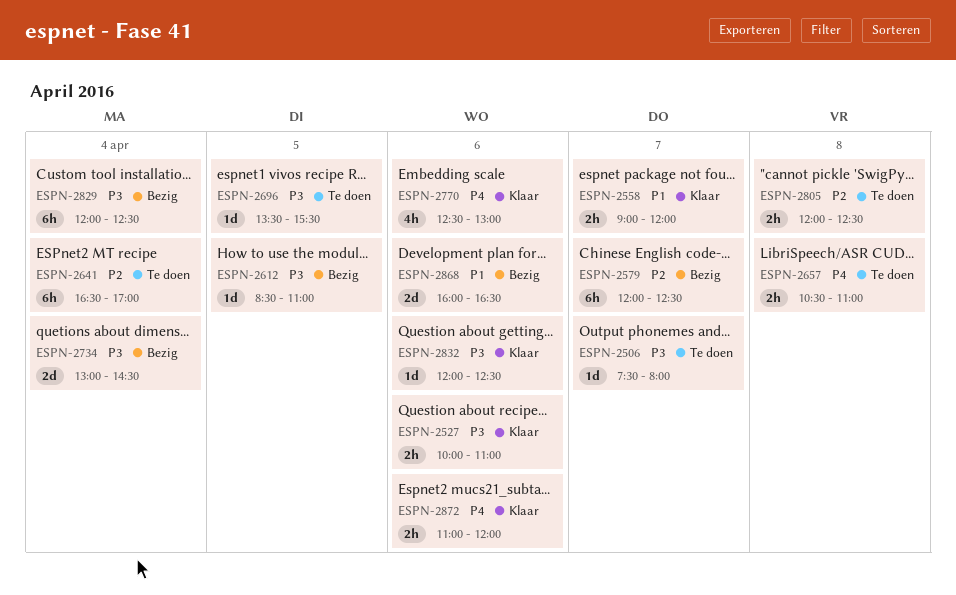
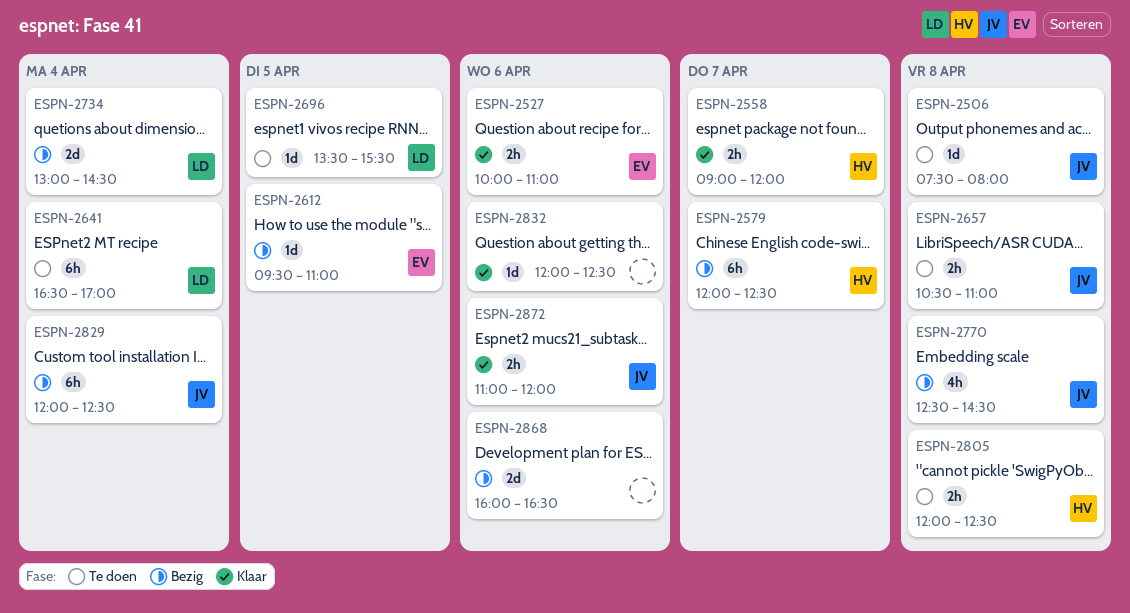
ESPN-2506, day: Apr 7 -> Apr 8
ESPN-2612, begins: 08:30 -> 09:30
ESPN-2770, status: Klaar -> Bezig
ESPN-2770, day: Apr 6 -> Apr 8
ESPN-2770, ends: 13:00 -> 14:30

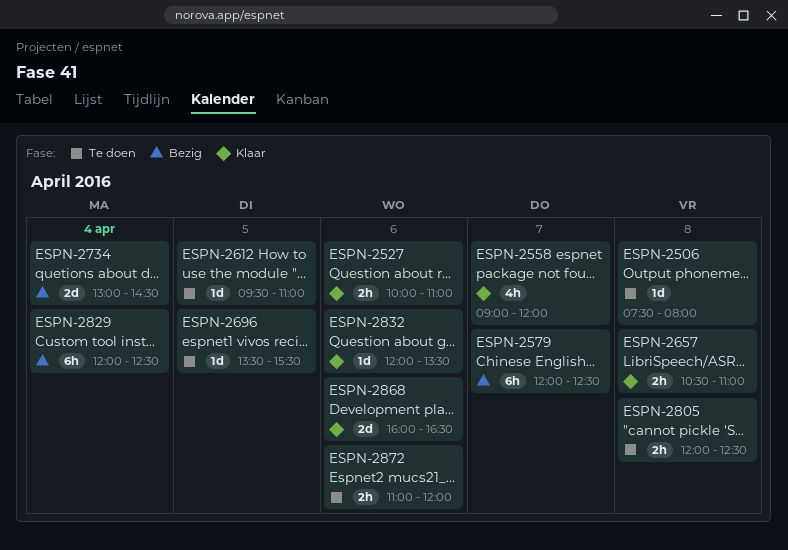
ESPN-2558, estimate: 2h -> 4h
ESPN-2612, status: Bezig -> Te doen
ESPN-2641: present -> none
ESPN-2657, status: Te doen -> Klaar
ESPN-2770: present -> none
ESPN-2832, ends: 12:30 -> 13:30
ESPN-2868, status: Bezig -> Klaar
ESPN-2872, status: Klaar -> Te doen

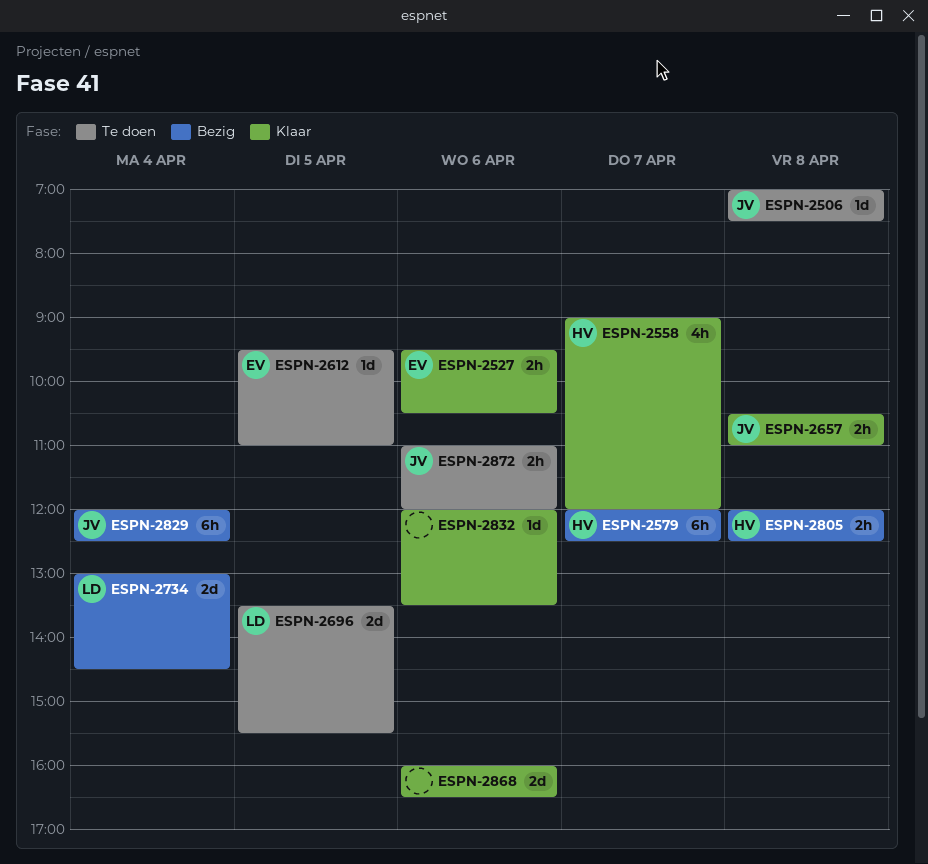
ESPN-2506, begins: 07:30 -> 07:00
ESPN-2506, ends: 08:00 -> 07:30
ESPN-2527, begins: 10:00 -> 09:30
ESPN-2527, ends: 11:00 -> 10:30
ESPN-2696, estimate: 1d -> 2d
ESPN-2805, status: Te doen -> Bezig

